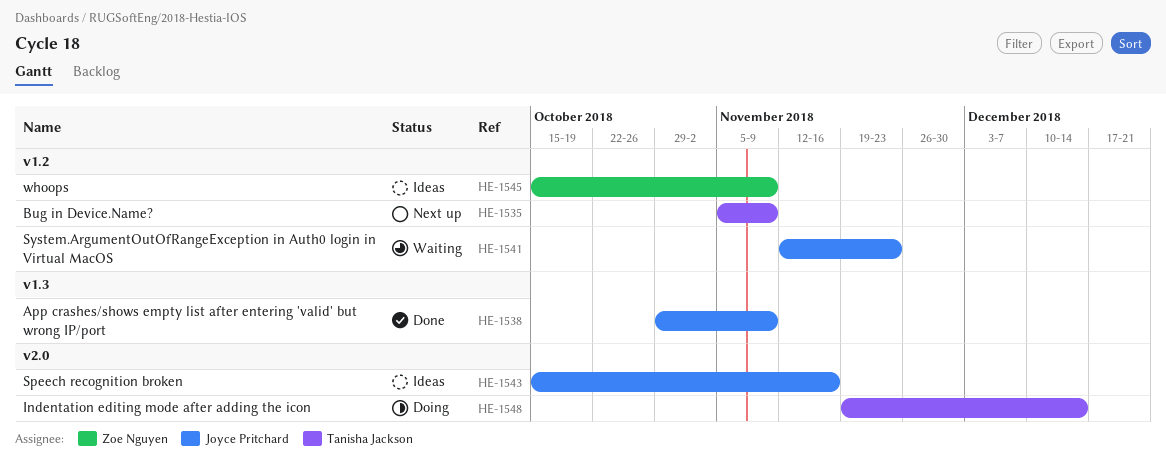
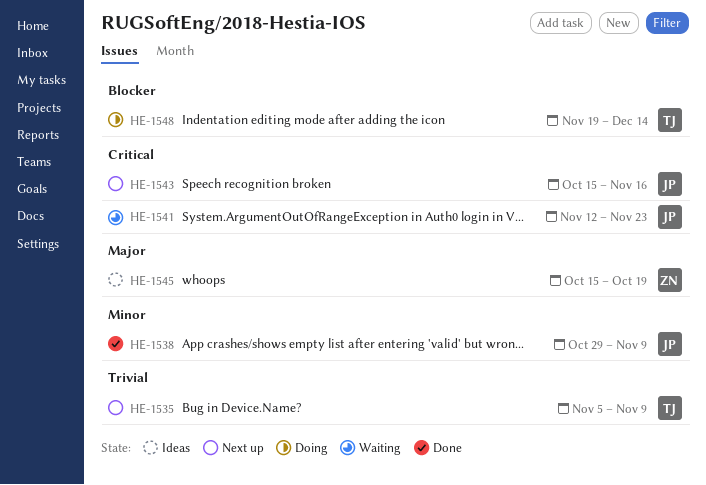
HE-1543, status: Ideas -> Next up
HE-1545, due: Nov 9 -> Oct 19

